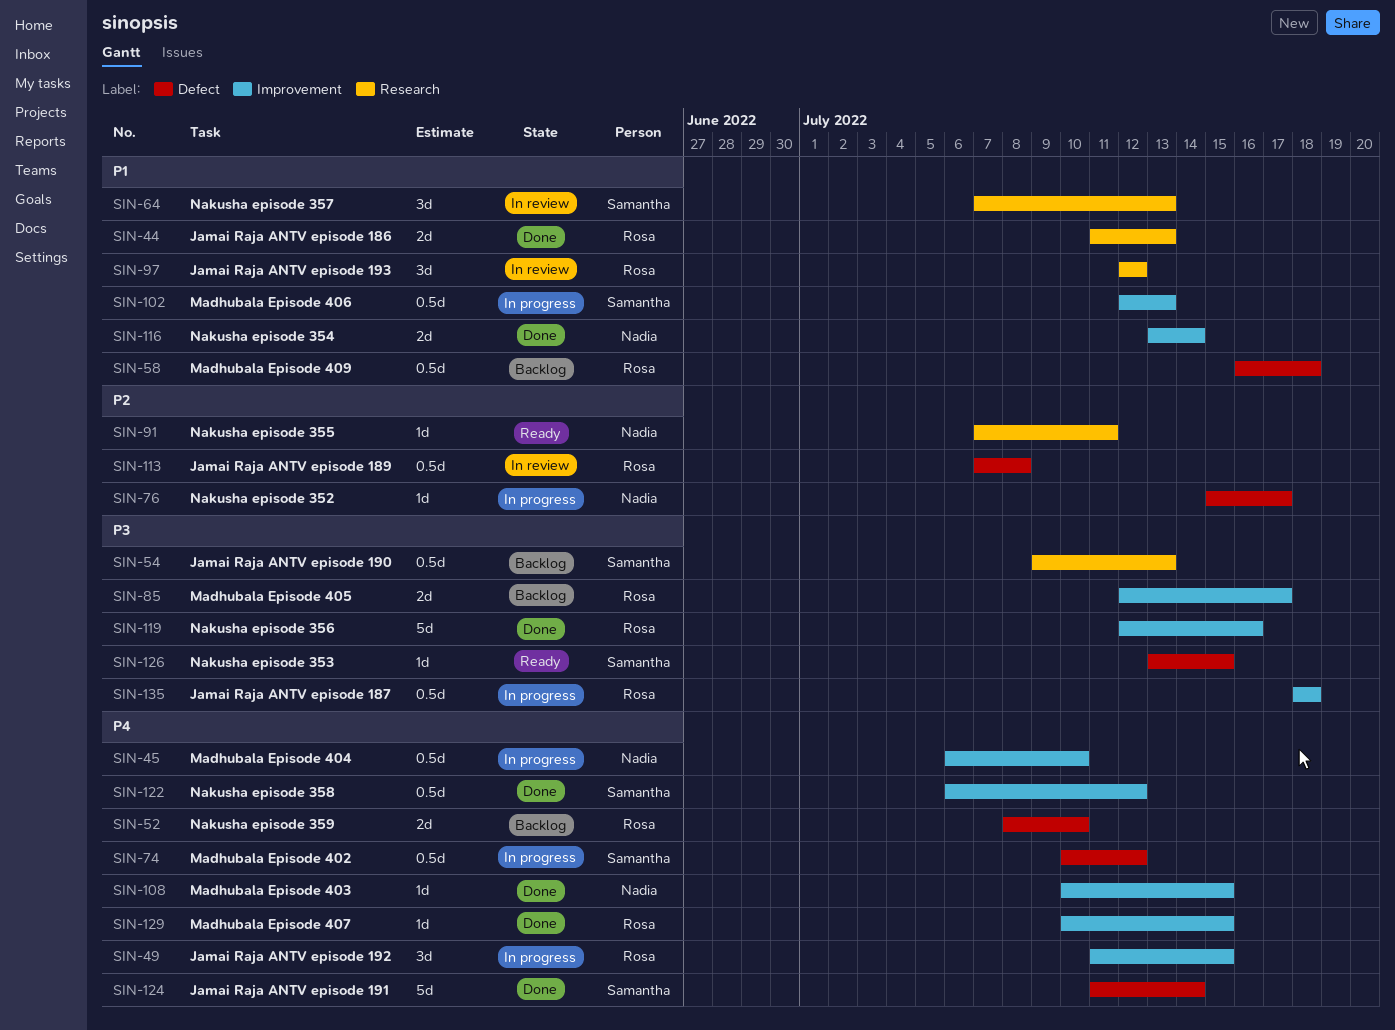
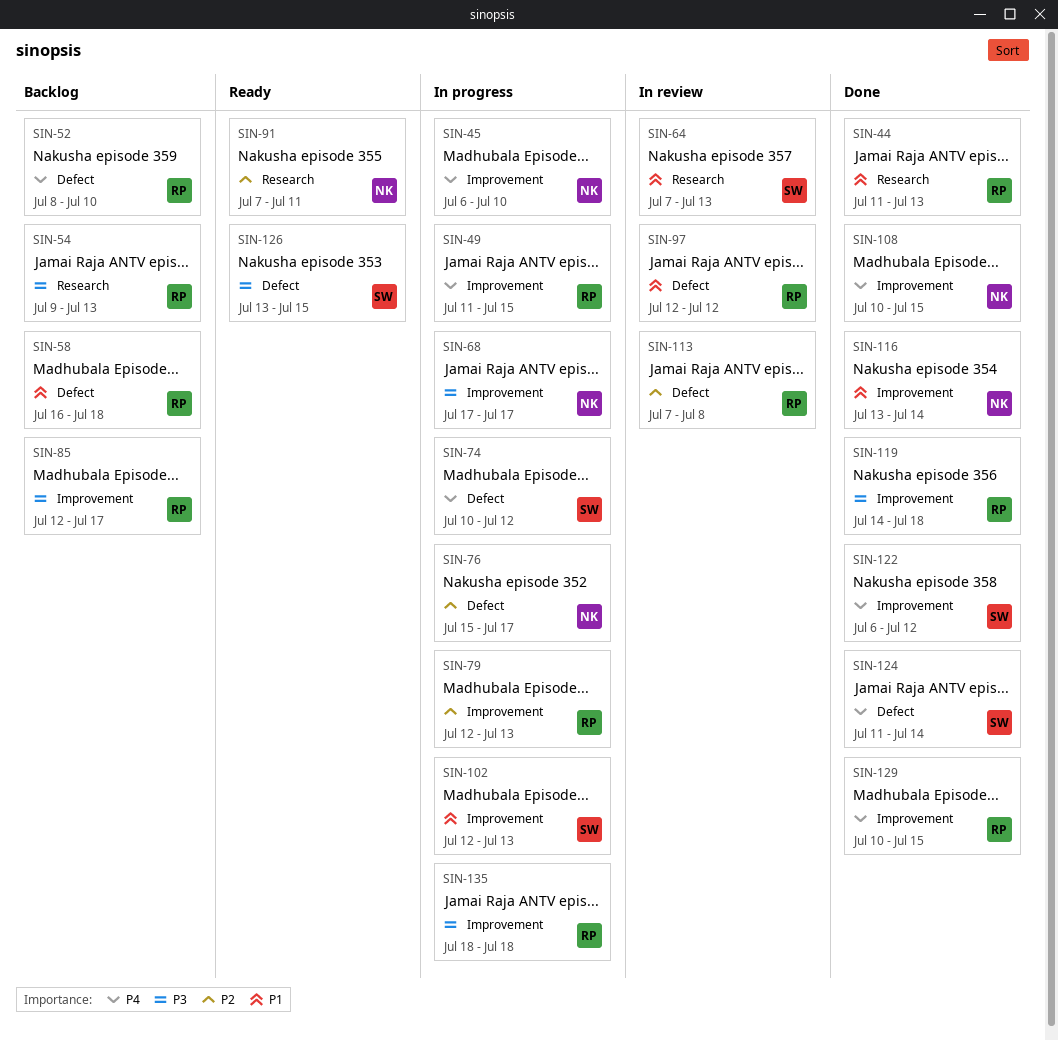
SIN-54, owner: Samantha -> Rosa
SIN-68: none -> present
SIN-79: none -> present
SIN-97, label: Research -> Defect
SIN-119, start: Jul 12 -> Jul 14
SIN-119, due: Jul 16 -> Jul 18

